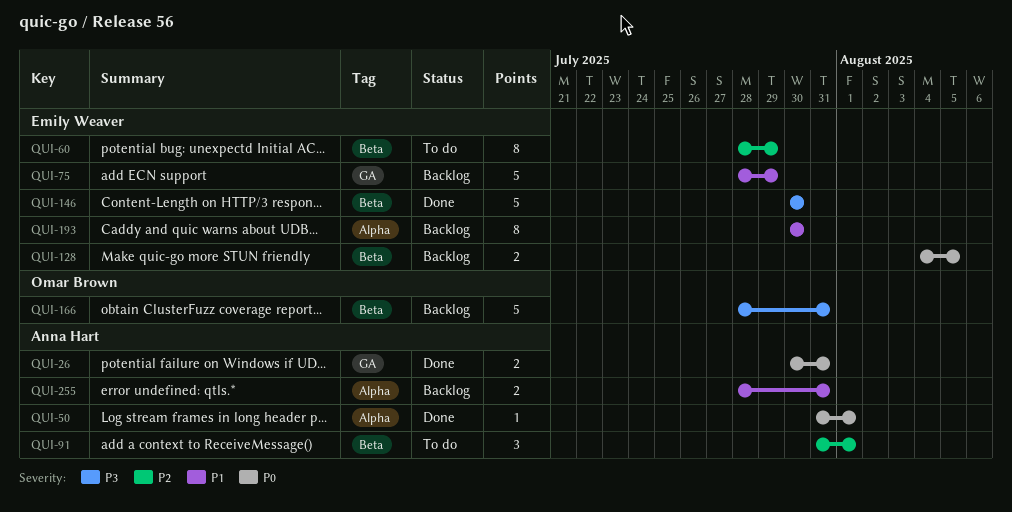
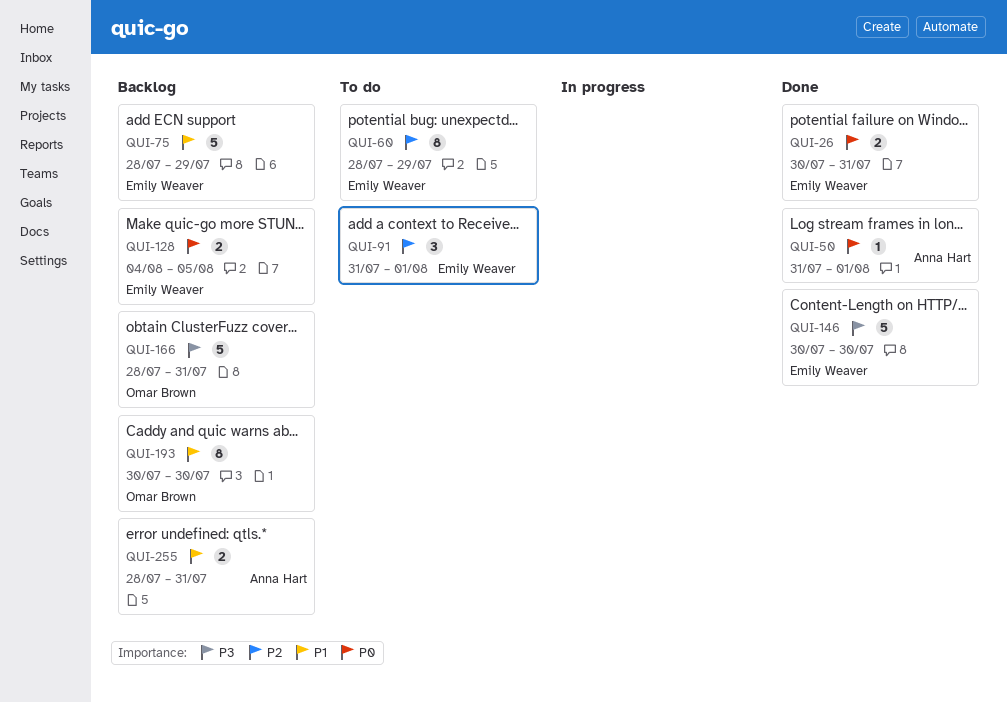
QUI-26, owner: Anna Hart -> Emily Weaver
QUI-91, owner: Anna Hart -> Emily Weaver
QUI-193, owner: Emily Weaver -> Omar Brown

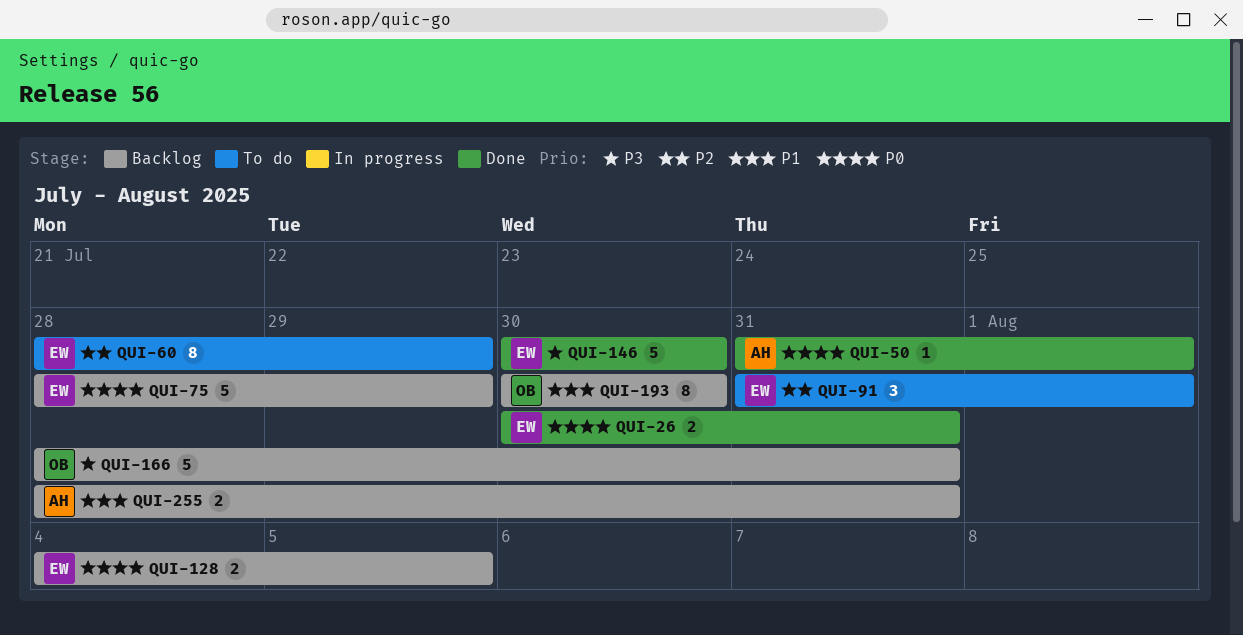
QUI-75, priority: P1 -> P0

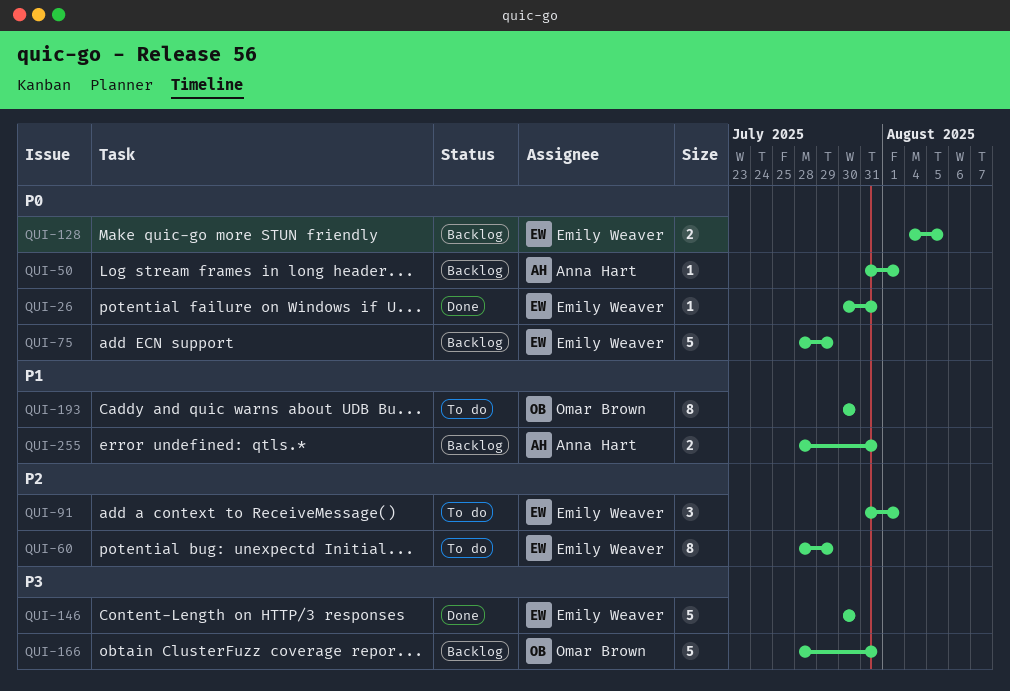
QUI-26, estimate: 2 -> 1
QUI-50, status: Done -> Backlog
QUI-193, status: Backlog -> To do

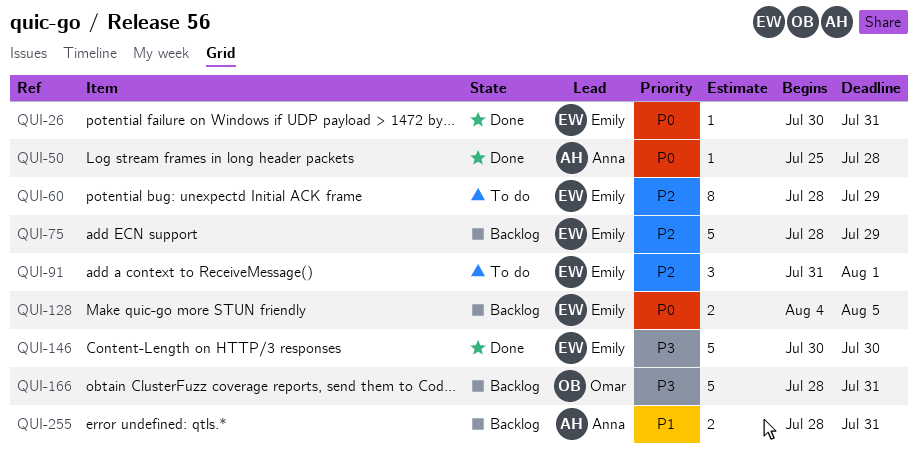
QUI-50, status: Backlog -> Done
QUI-50, start: Jul 31 -> Jul 25
QUI-50, due: Aug 1 -> Jul 28
QUI-75, priority: P0 -> P2
QUI-193: present -> none

